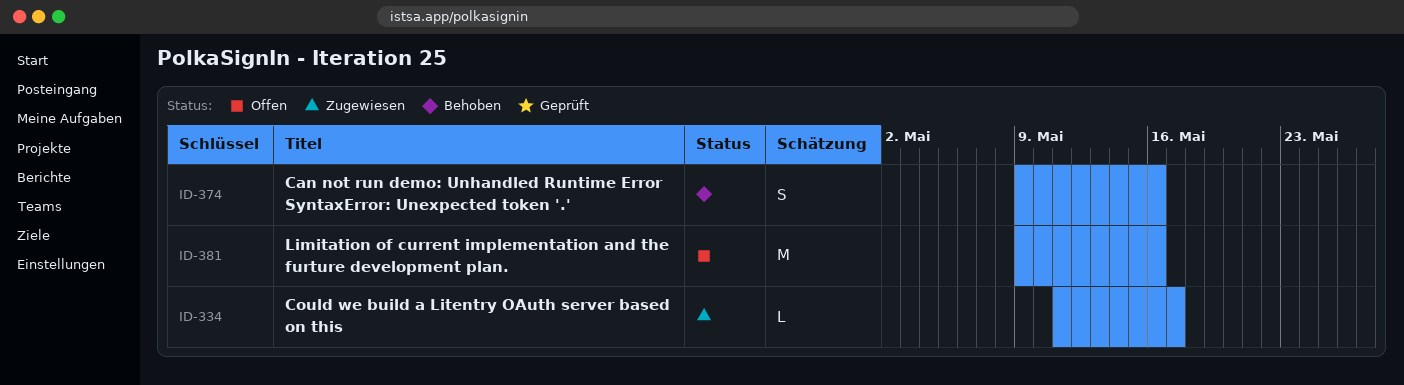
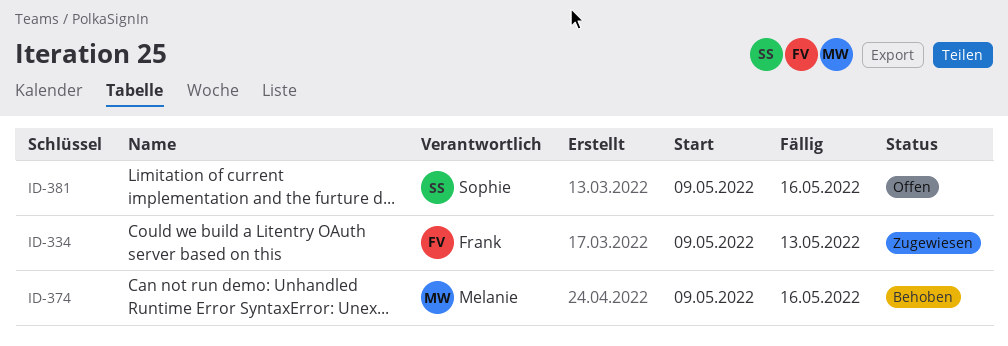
ID-334, start: May 11 -> May 9
ID-334, due: May 17 -> May 13

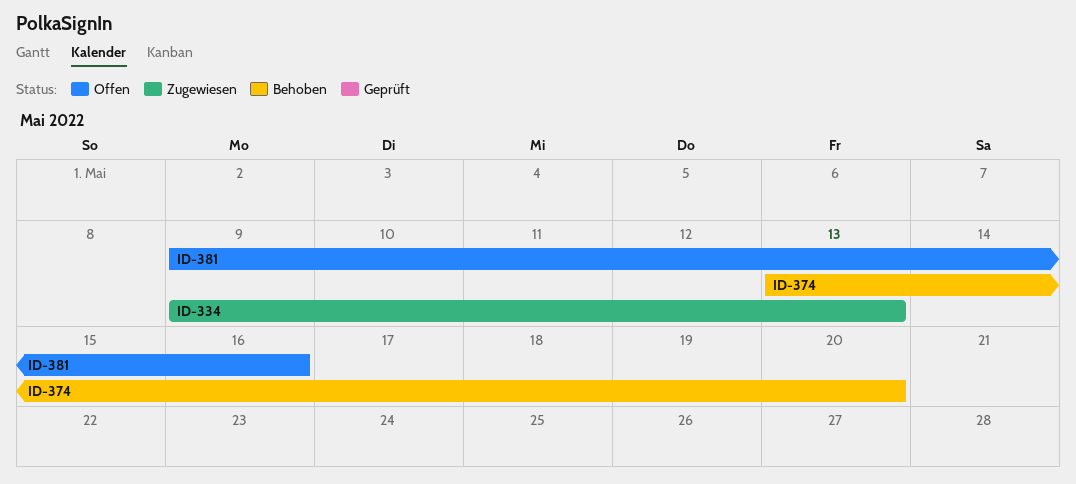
ID-374, start: May 9 -> May 13
ID-374, due: May 16 -> May 20

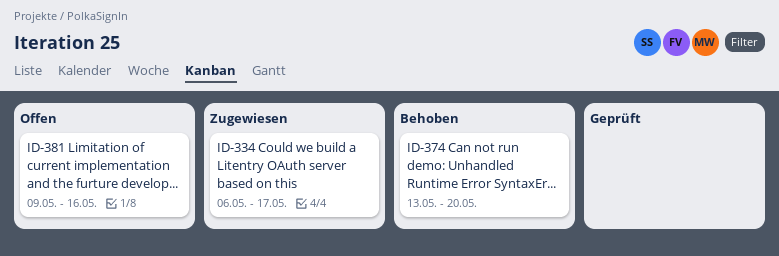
ID-334, start: May 9 -> May 6
ID-334, due: May 13 -> May 17

